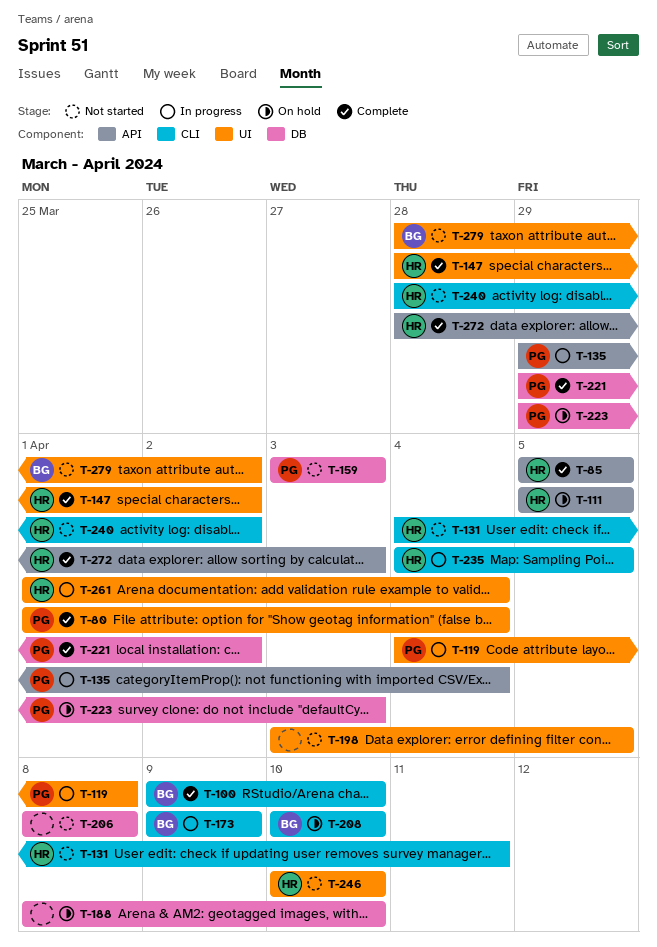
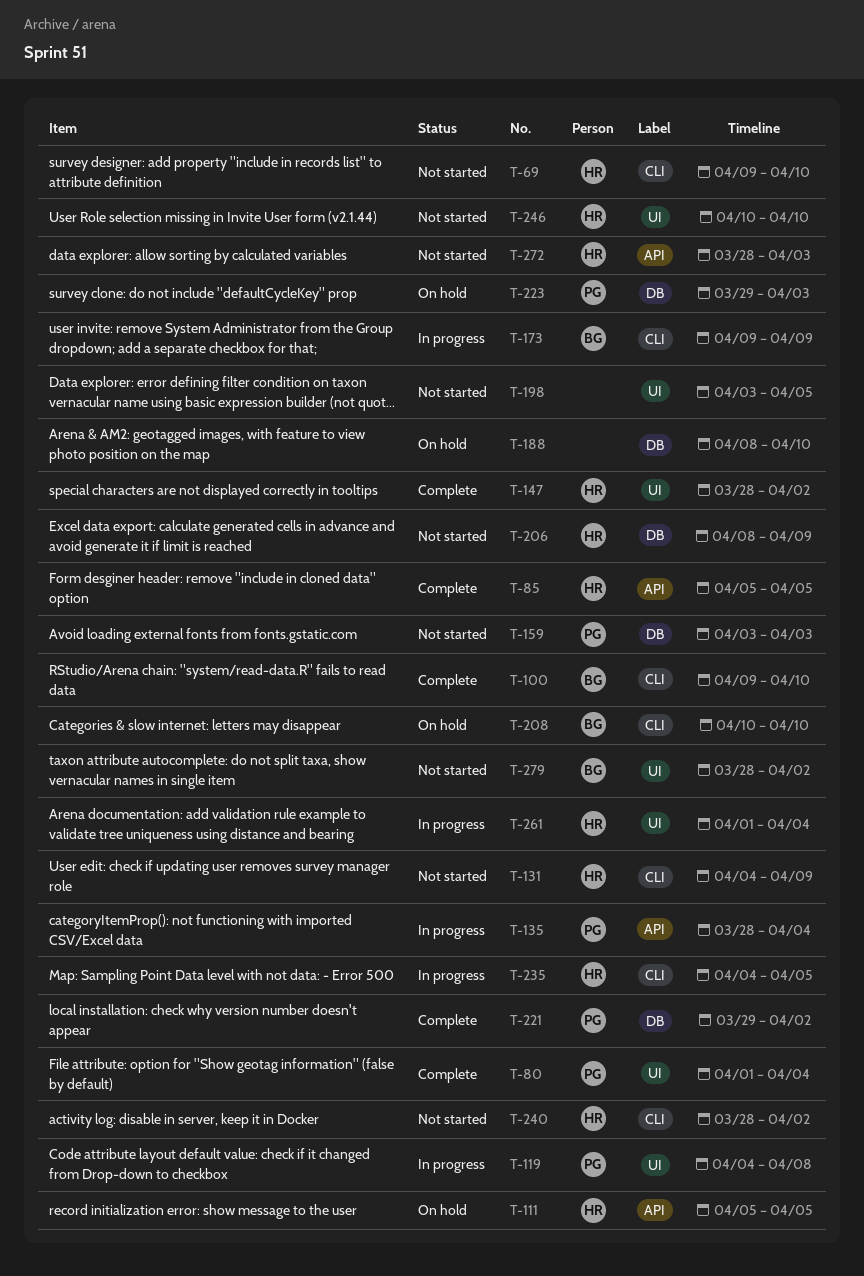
T-69: none -> present
T-131, due: Apr 11 -> Apr 9
T-135, start: Mar 29 -> Mar 28
T-206, owner: none -> HR
T-206, due: Apr 8 -> Apr 9
T-272, status: Complete -> Not started

